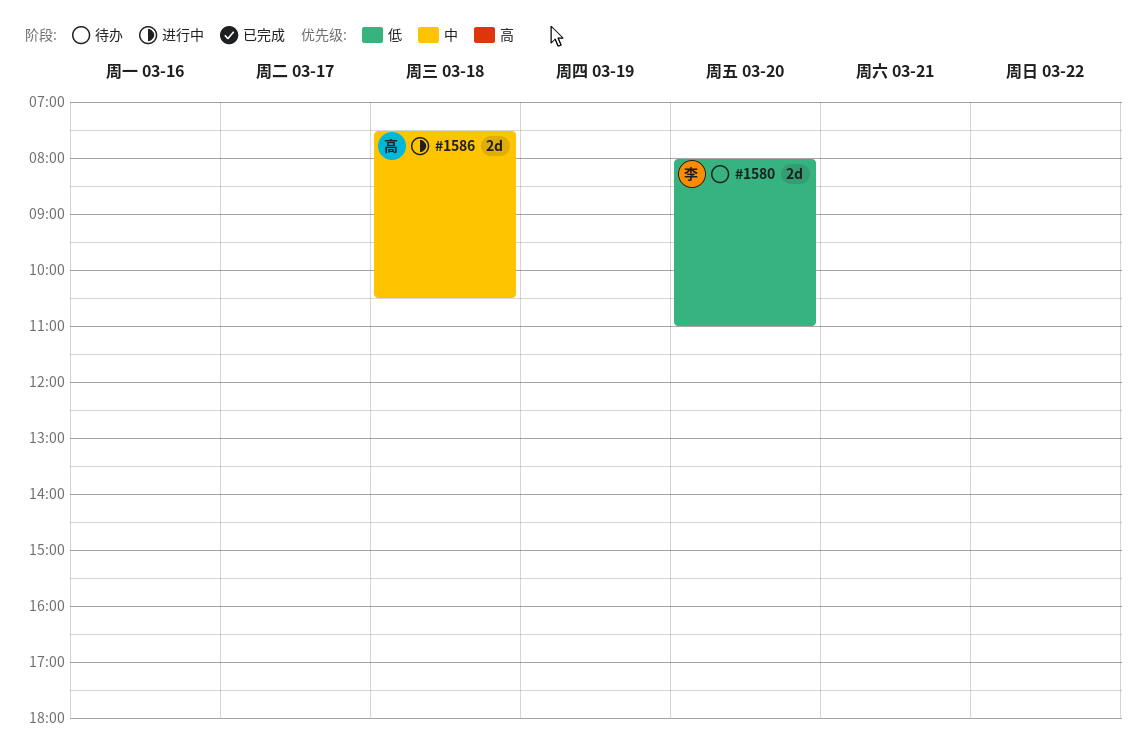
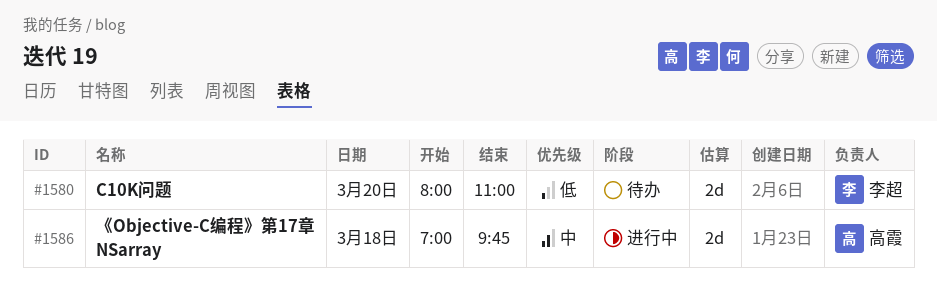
#1586, begins: 07:30 -> 07:00
#1586, ends: 10:30 -> 09:45

